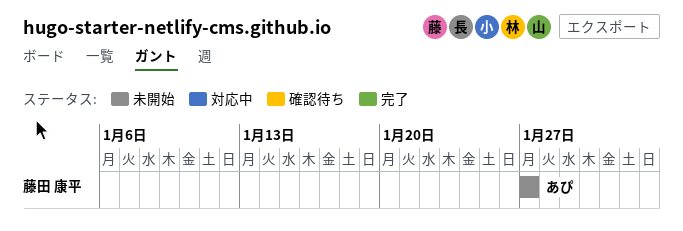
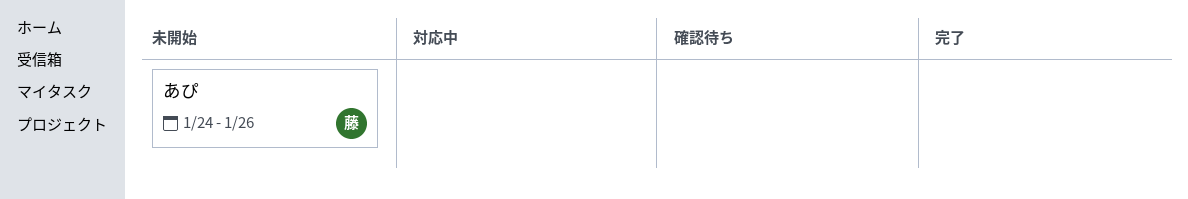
あぴ, start: Jan 27 -> Jan 24
あぴ, due: Jan 27 -> Jan 26

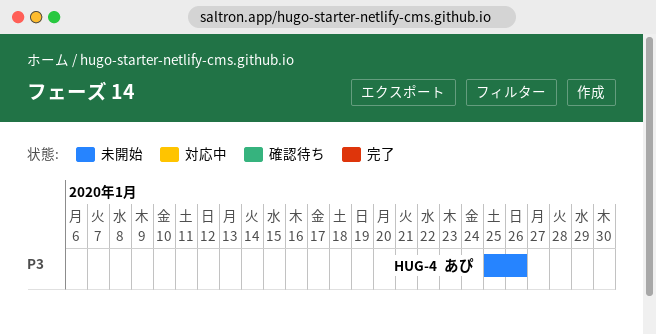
あぴ, start: Jan 24 -> Jan 25

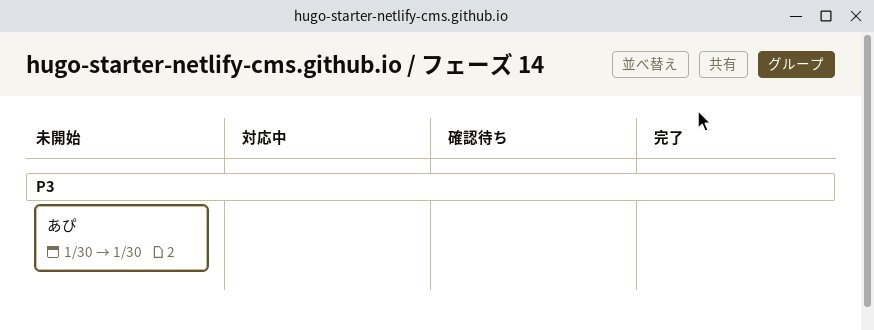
あぴ, start: Jan 25 -> Jan 30
あぴ, due: Jan 26 -> Jan 30

